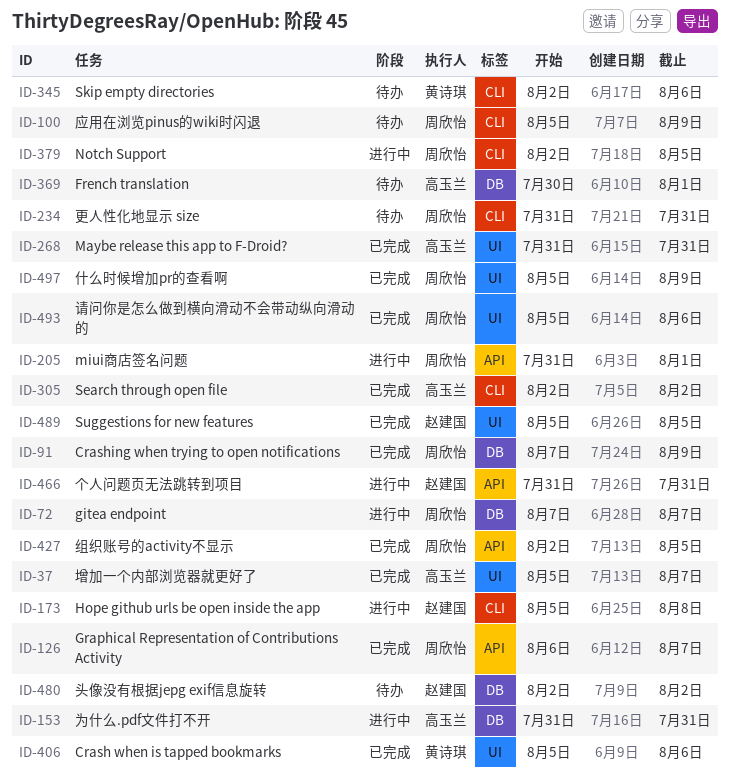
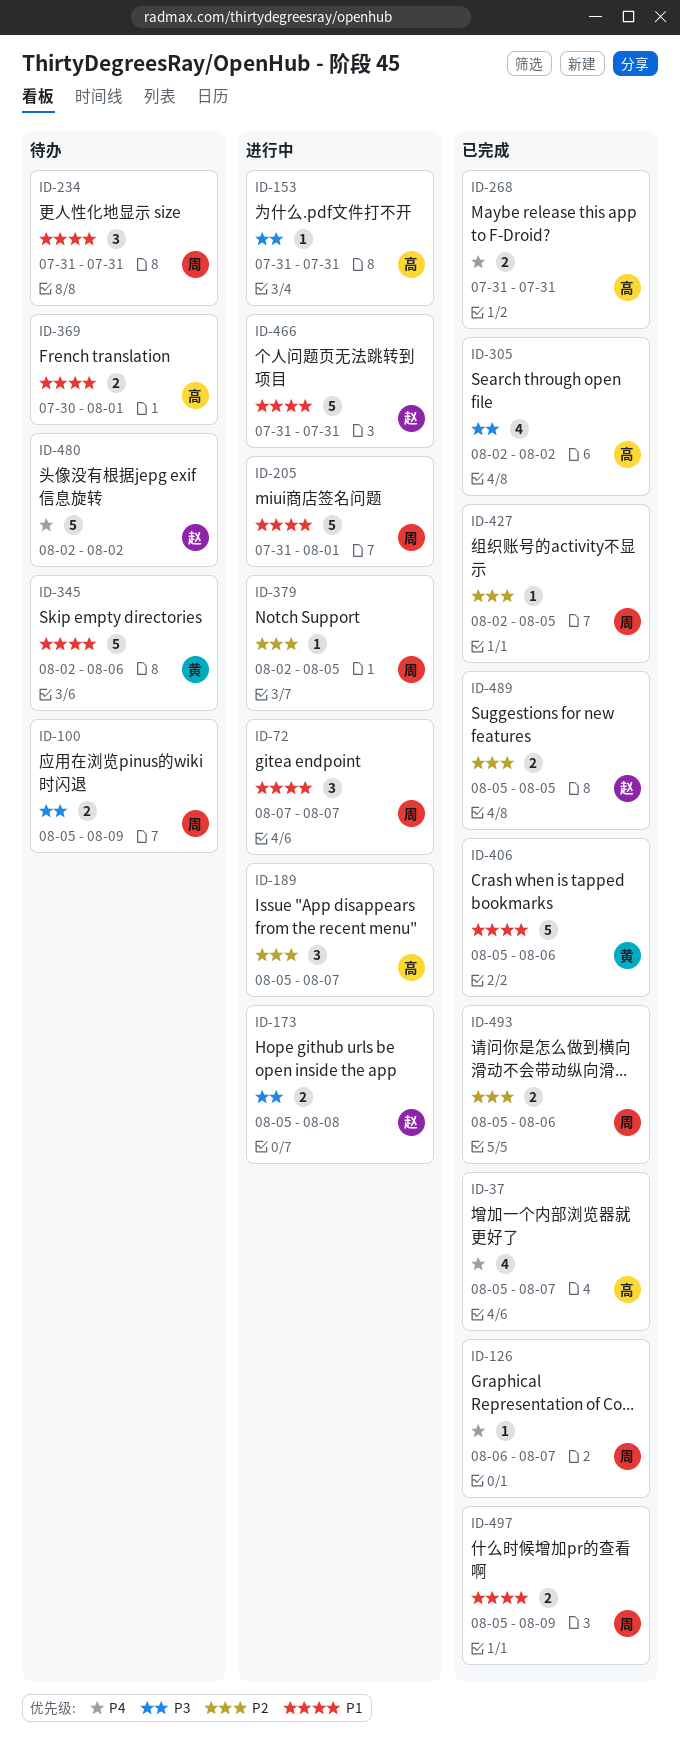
ID-91: present -> none
ID-189: none -> present

